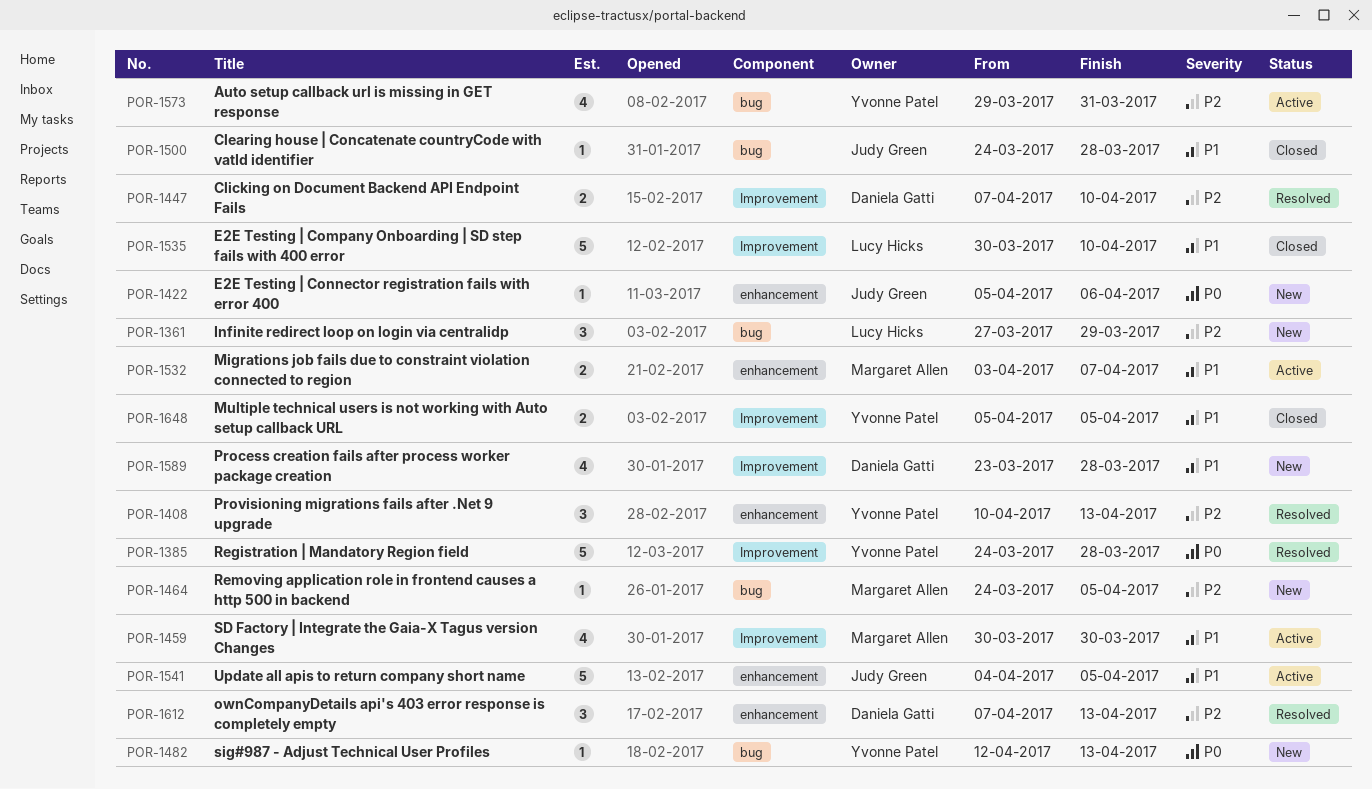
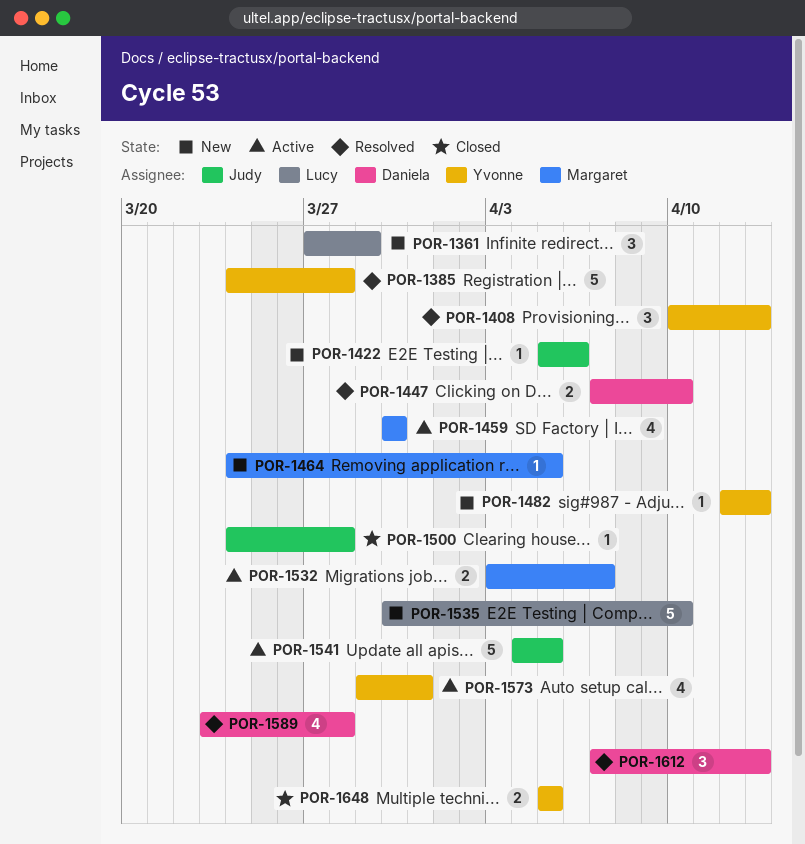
POR-1535, status: Closed -> New
POR-1589, status: New -> Resolved

